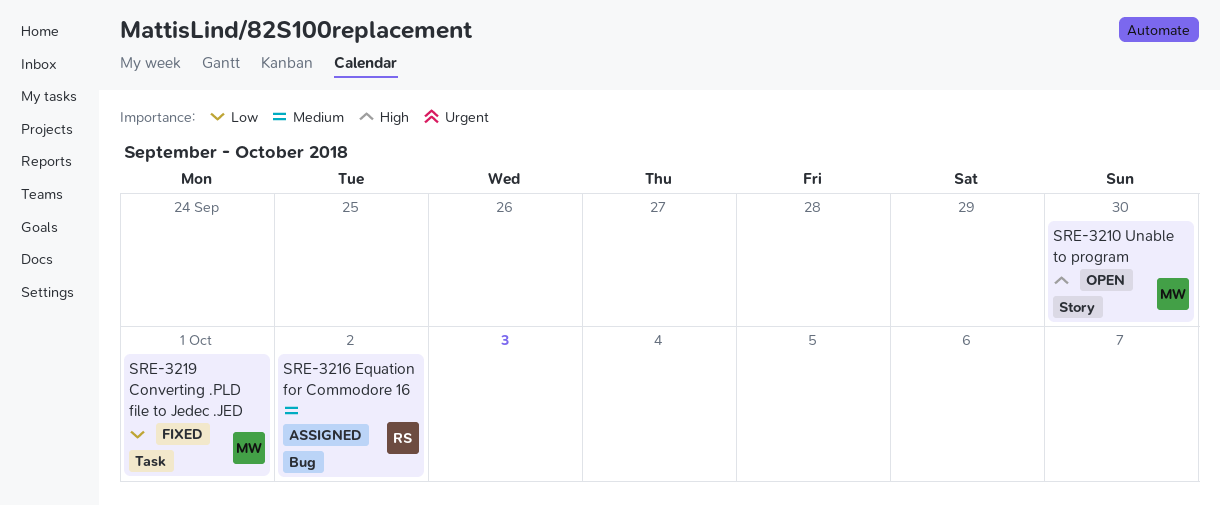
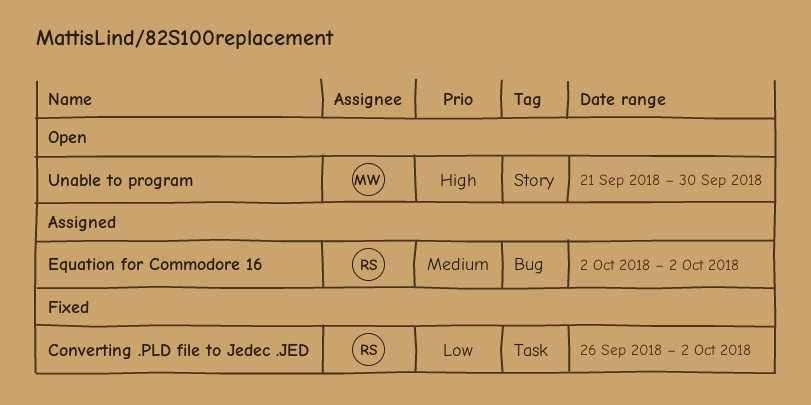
Converting .PLD file to Jedec .JED, owner: MW -> RS
Converting .PLD file to Jedec .JED, due: Oct 1 -> Oct 2

